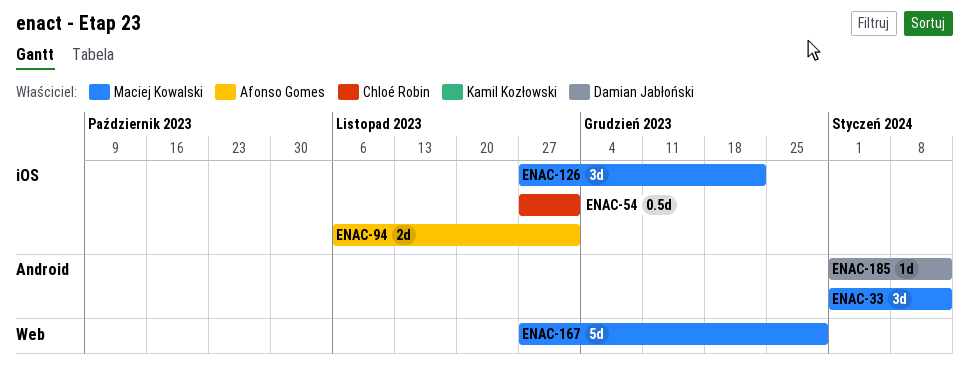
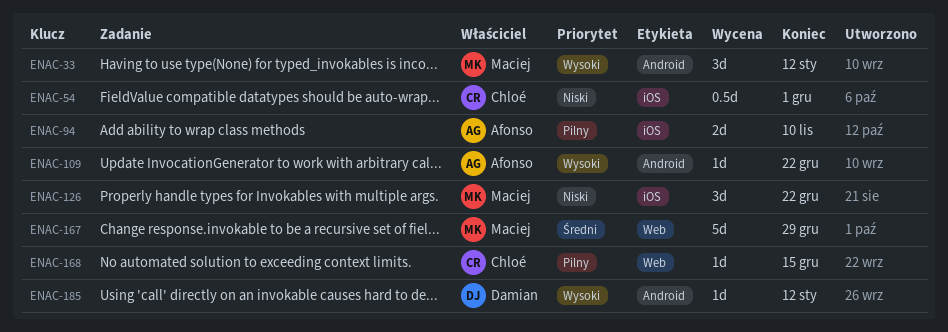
ENAC-94, due: Dec 1 -> Nov 10
ENAC-109: none -> present
ENAC-168: none -> present

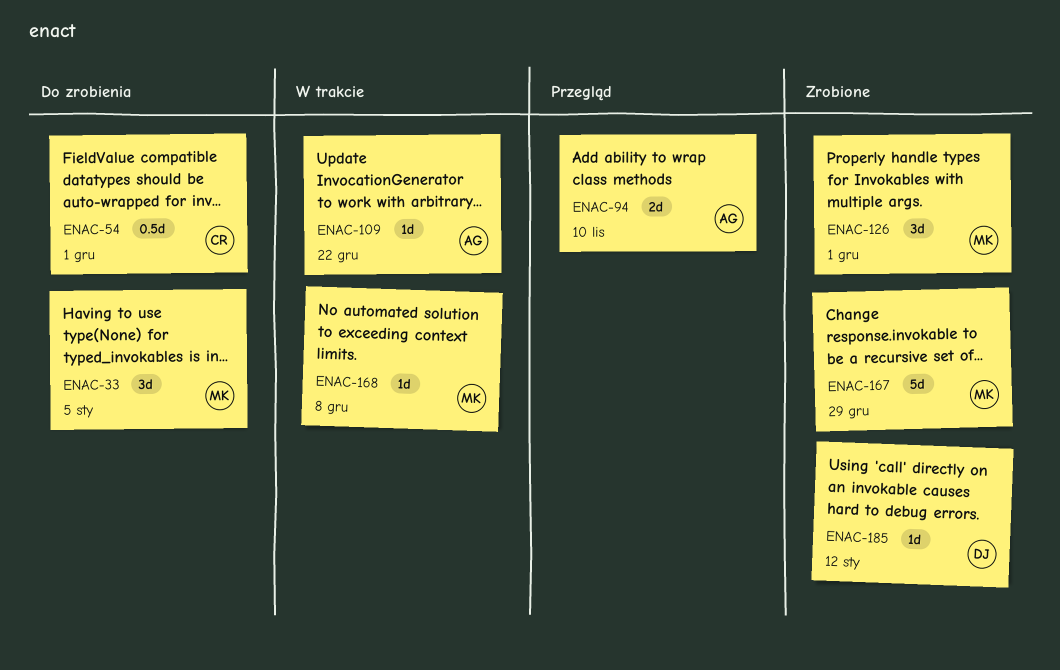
ENAC-33, due: Jan 12 -> Jan 5
ENAC-126, due: Dec 22 -> Dec 1
ENAC-168, owner: Chloé -> Maciej
ENAC-168, due: Dec 15 -> Dec 8

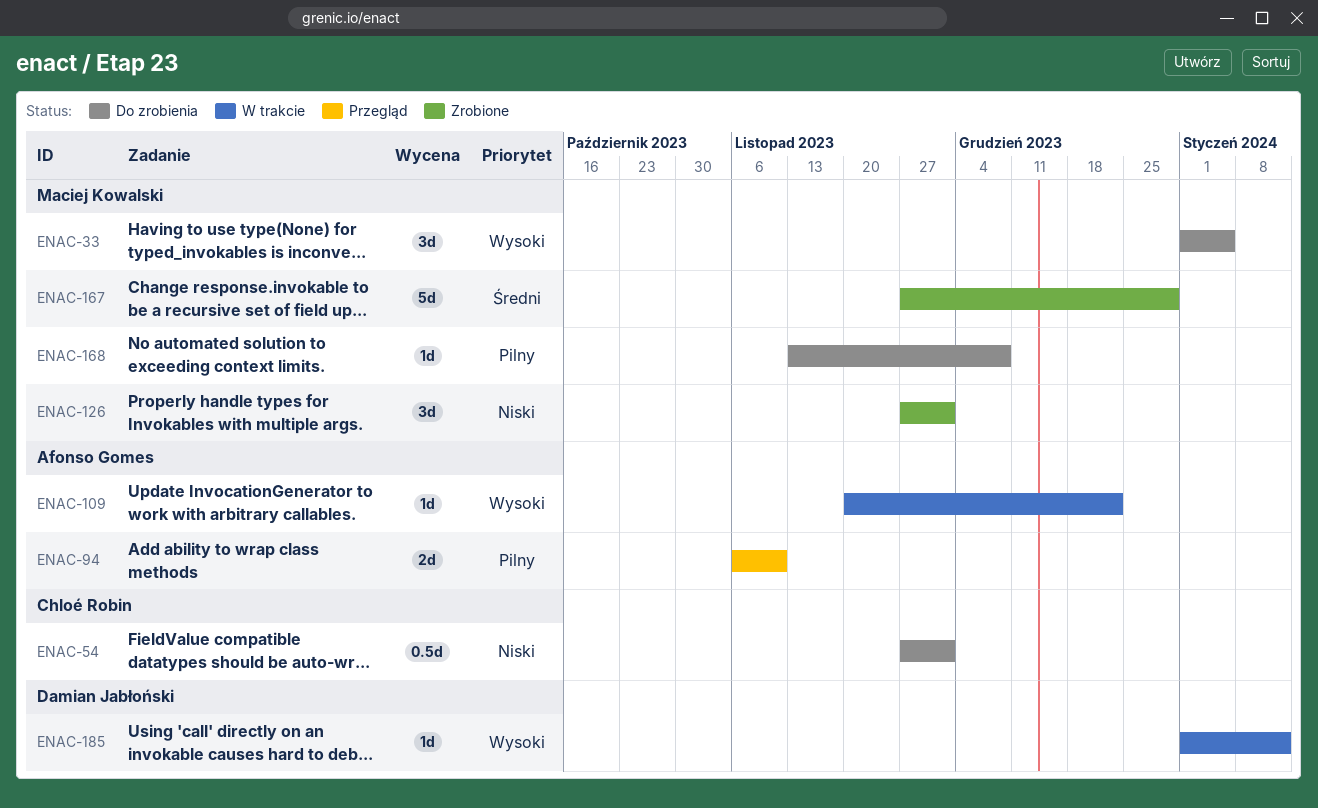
ENAC-168, status: W trakcie -> Do zrobienia
ENAC-185, status: Zrobione -> W trakcie

